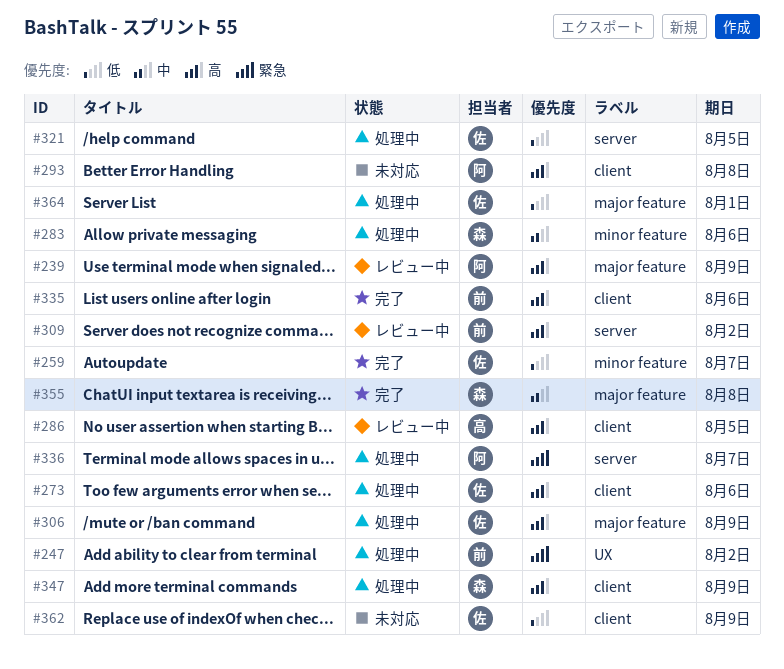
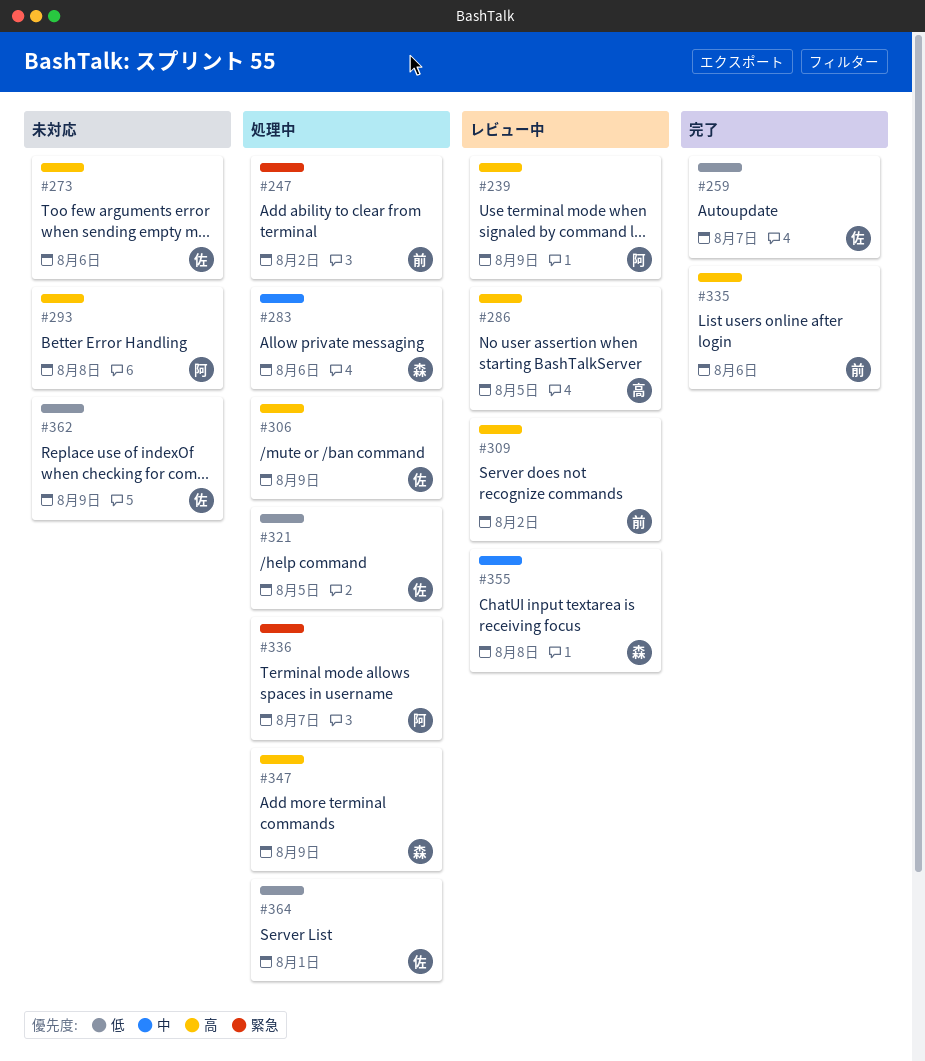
#273, status: 処理中 -> 未対応
#355, status: 完了 -> レビュー中

